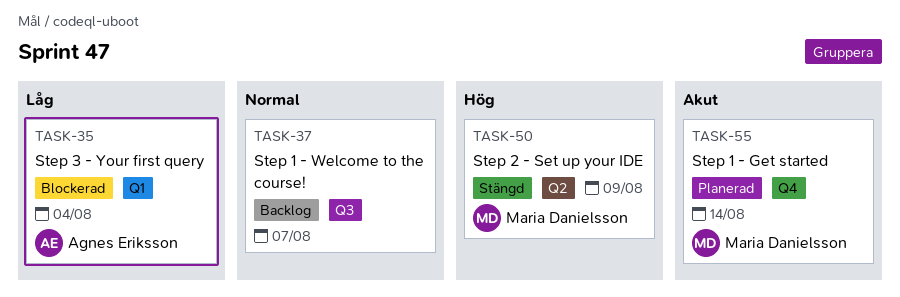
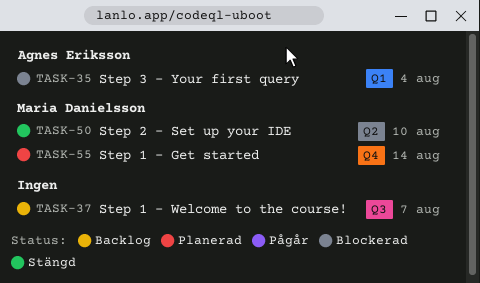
TASK-50, due: Aug 9 -> Aug 10

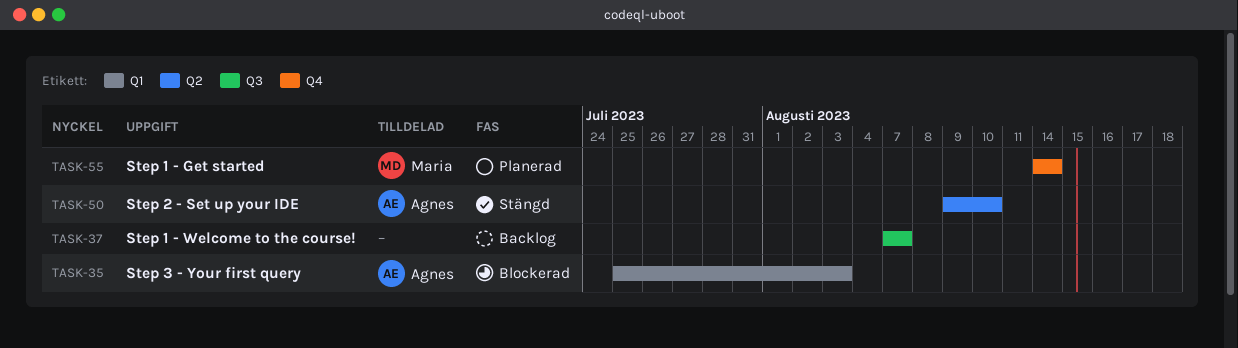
TASK-35, due: Aug 4 -> Aug 3
TASK-50, owner: Maria Danielsson -> Agnes Eriksson

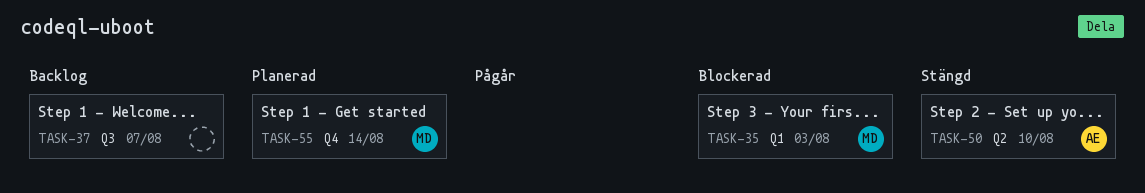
TASK-35, owner: Agnes -> Maria

